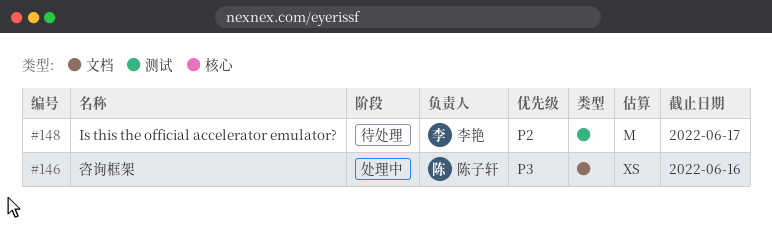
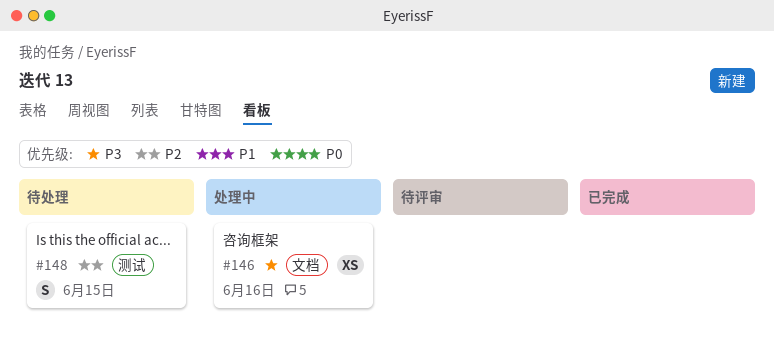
#148, estimate: M -> S
#148, due: Jun 17 -> Jun 15

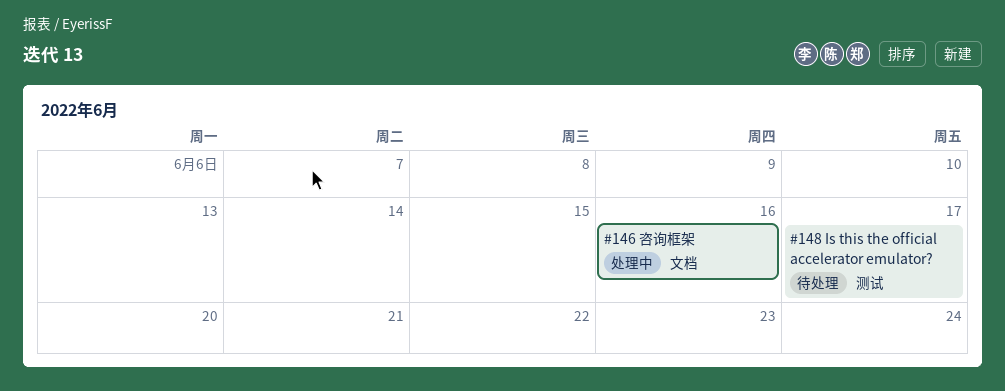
#148, due: Jun 15 -> Jun 17

